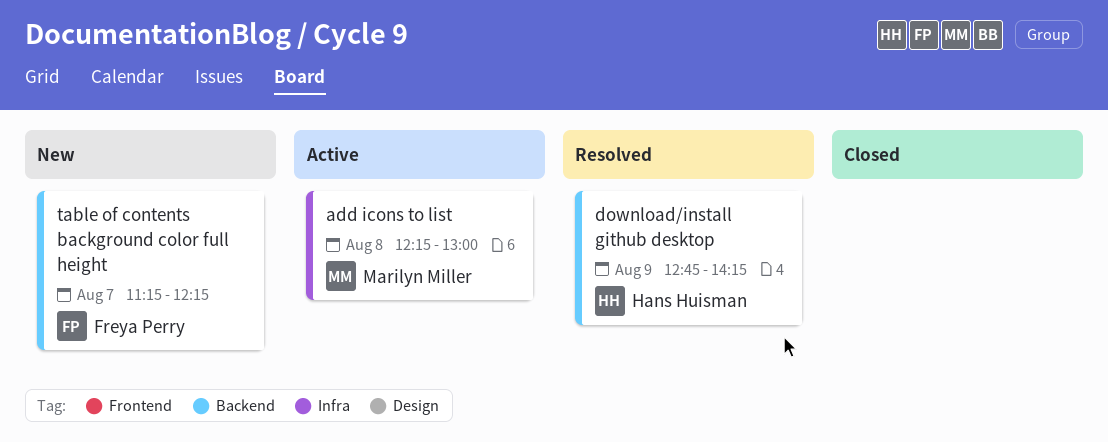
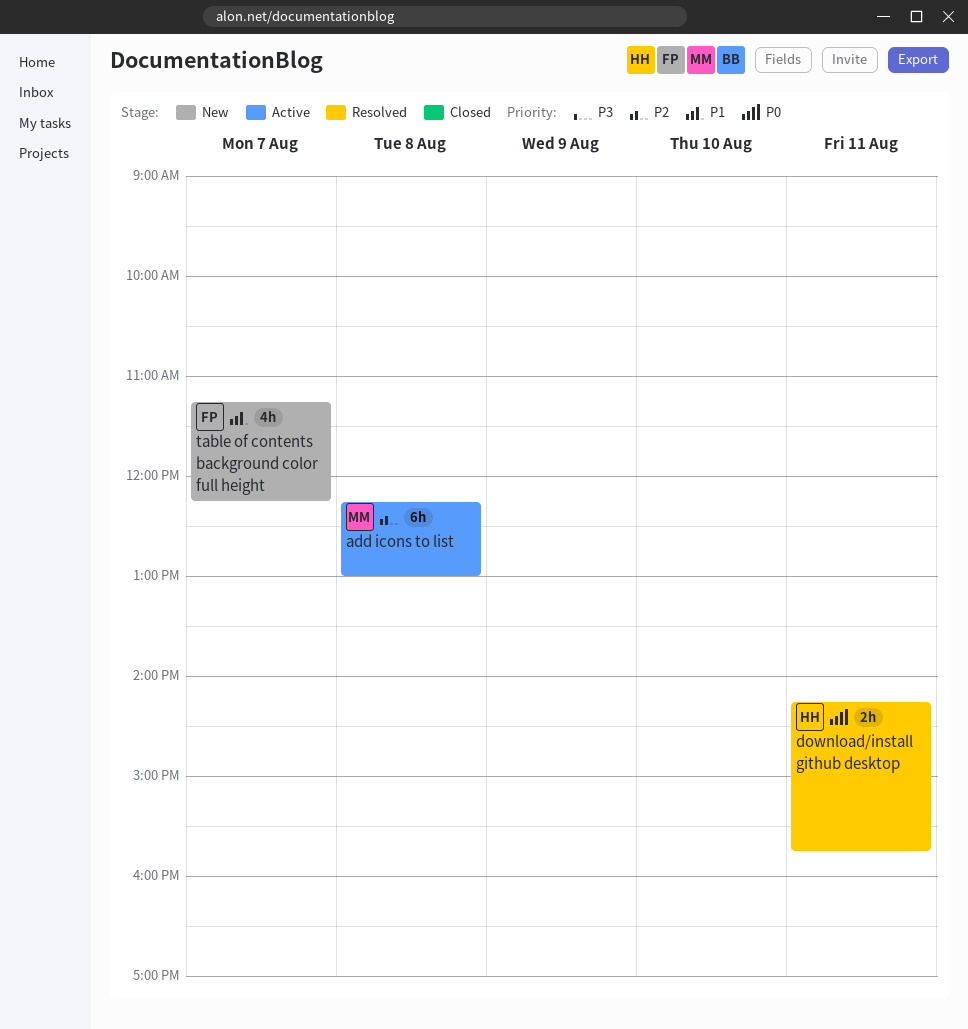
download/install github desktop, day: Aug 9 -> Aug 11
download/install github desktop, begins: 12:45 -> 14:15
download/install github desktop, ends: 14:15 -> 15:45

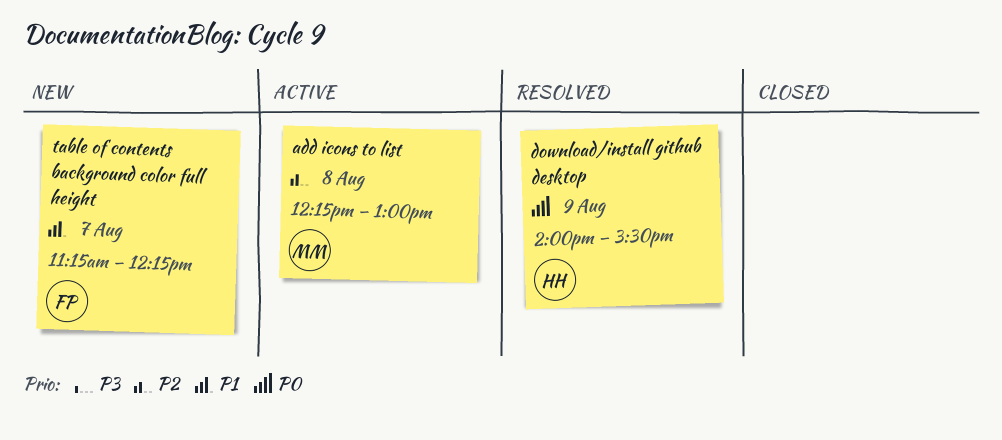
download/install github desktop, day: Aug 11 -> Aug 9
download/install github desktop, begins: 14:15 -> 14:00
download/install github desktop, ends: 15:45 -> 15:30

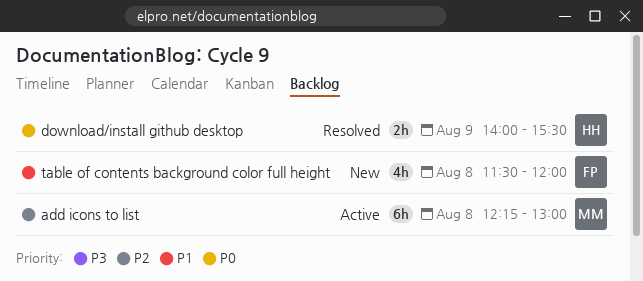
table of contents background color full height, day: Aug 7 -> Aug 8
table of contents background color full height, begins: 11:15 -> 11:30
table of contents background color full height, ends: 12:15 -> 12:00

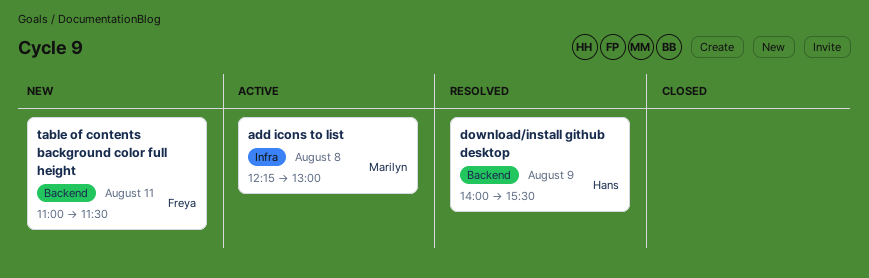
table of contents background color full height, day: Aug 8 -> Aug 11
table of contents background color full height, begins: 11:30 -> 11:00
table of contents background color full height, ends: 12:00 -> 11:30

